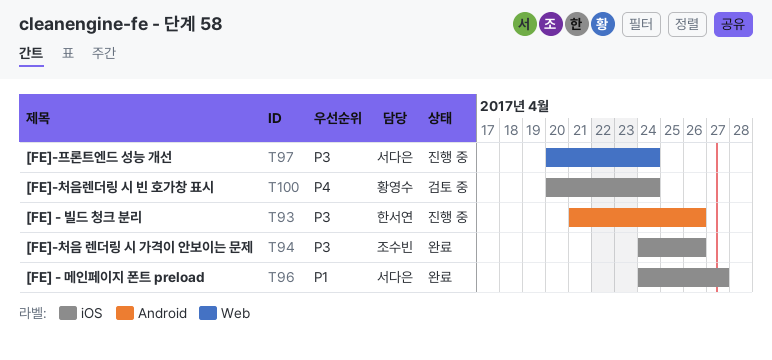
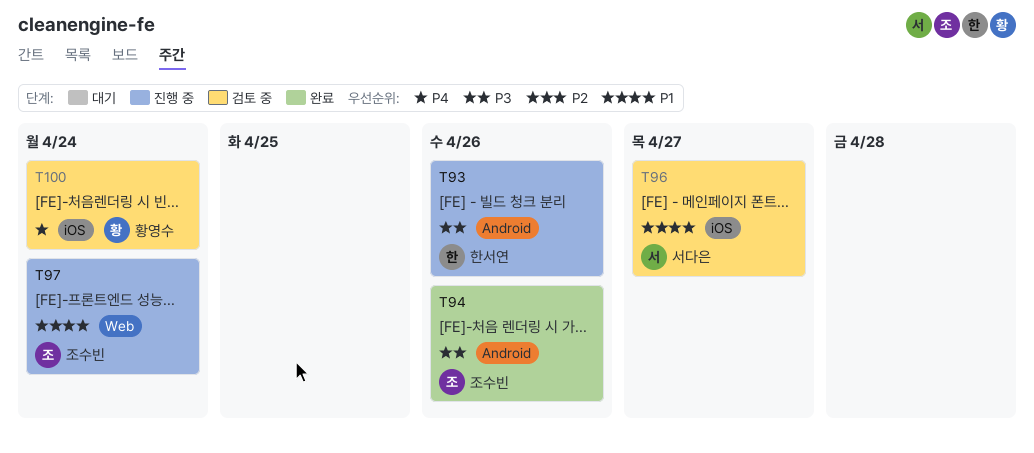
T94, label: iOS -> Android
T96, status: 완료 -> 검토 중
T97, owner: 서다은 -> 조수빈
T97, priority: P3 -> P1

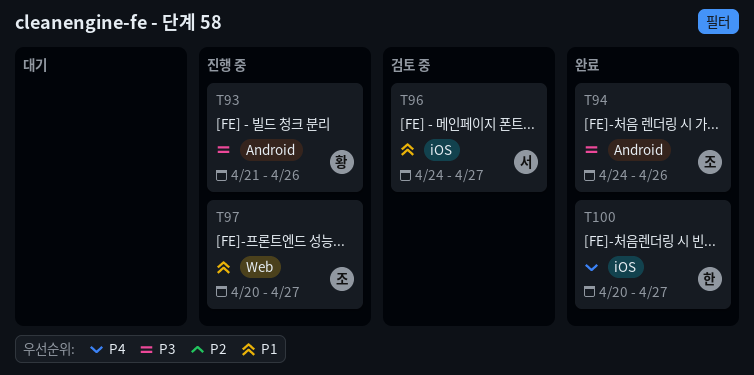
T93, owner: 한서연 -> 황영수
T97, due: Apr 24 -> Apr 27
T100, status: 검토 중 -> 완료
T100, owner: 황영수 -> 한서연
T100, due: Apr 24 -> Apr 27

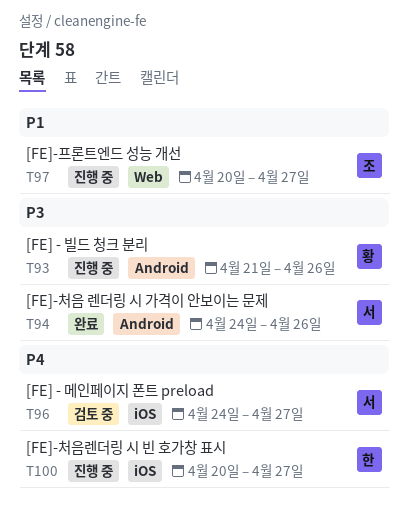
T94, owner: 조 -> 서
T96, priority: P1 -> P4
T100, status: 완료 -> 진행 중

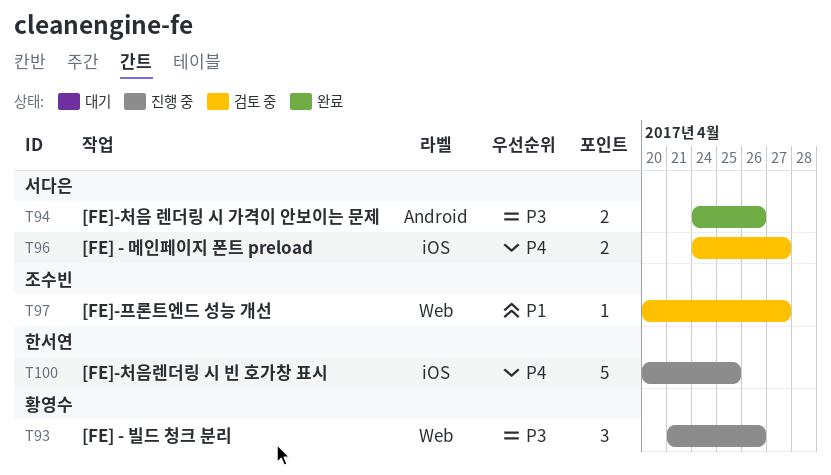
T93, label: Android -> Web
T97, status: 진행 중 -> 검토 중
T100, due: Apr 27 -> Apr 25

